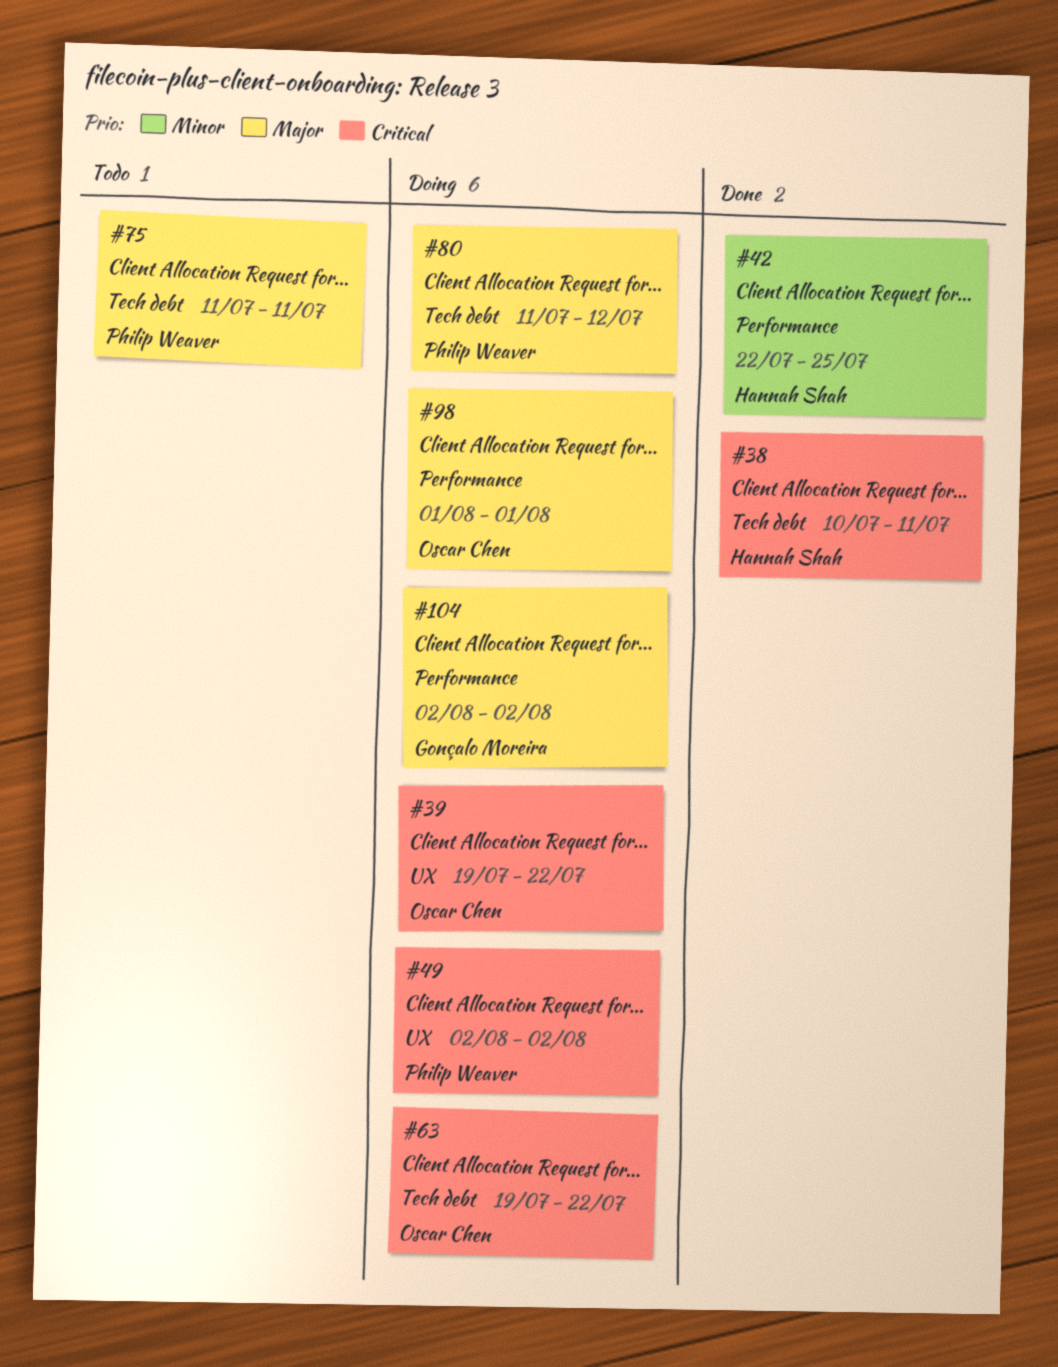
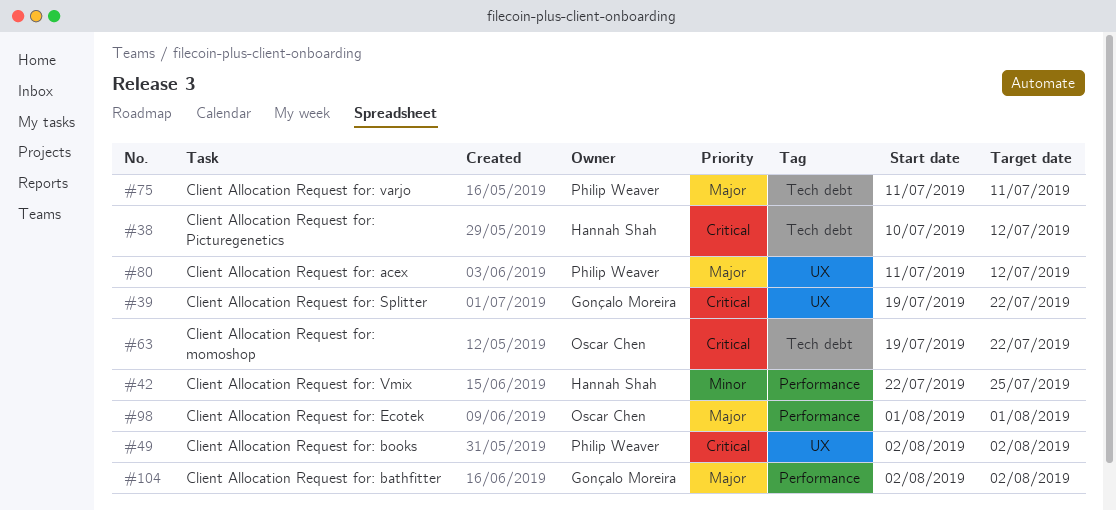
#38, due: Jul 11 -> Jul 12
#39, owner: Oscar Chen -> Gonçalo Moreira
#80, label: Tech debt -> UX

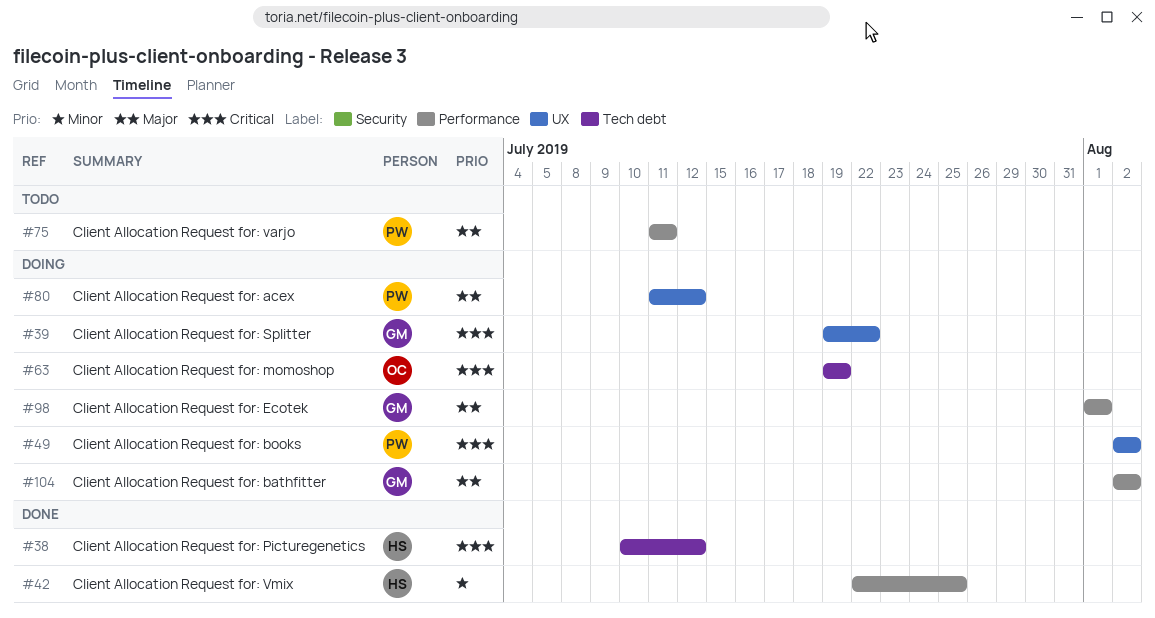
#63, due: Jul 22 -> Jul 19
#75, label: Tech debt -> Performance
#98, owner: Oscar Chen -> Gonçalo Moreira

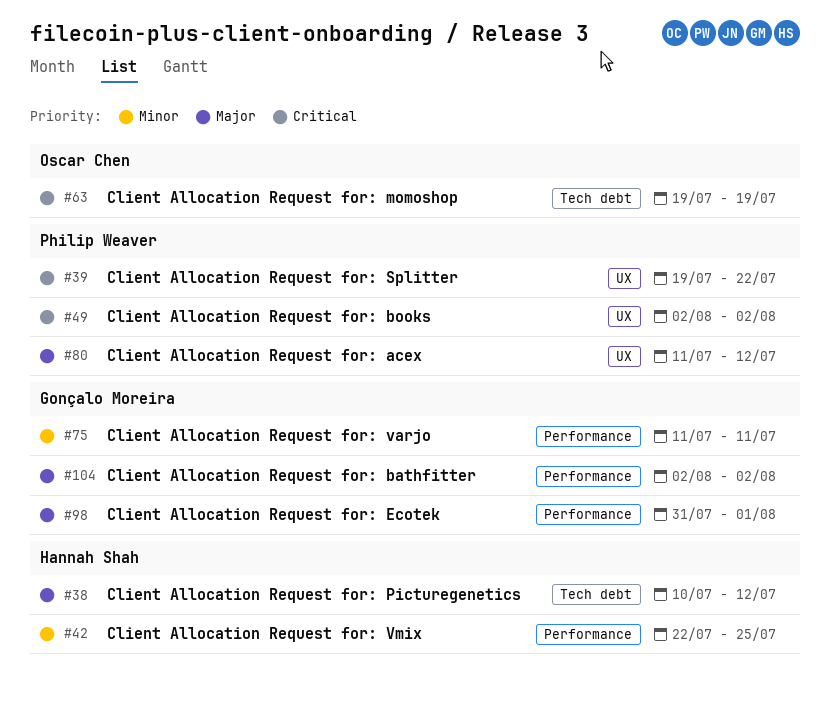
#38, priority: Critical -> Major
#39, owner: Gonçalo Moreira -> Philip Weaver
#75, owner: Philip Weaver -> Gonçalo Moreira
#75, priority: Major -> Minor
#98, start: Aug 1 -> Jul 31

